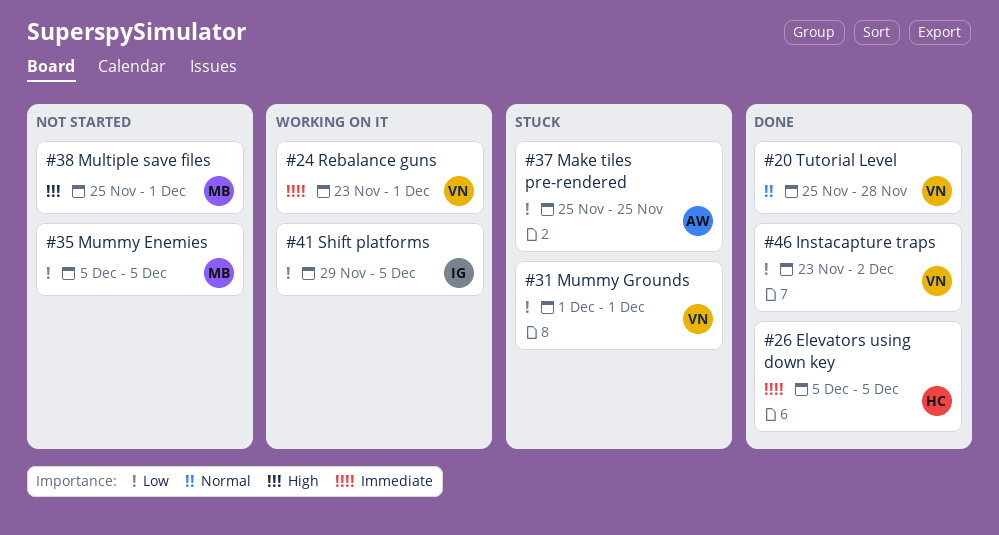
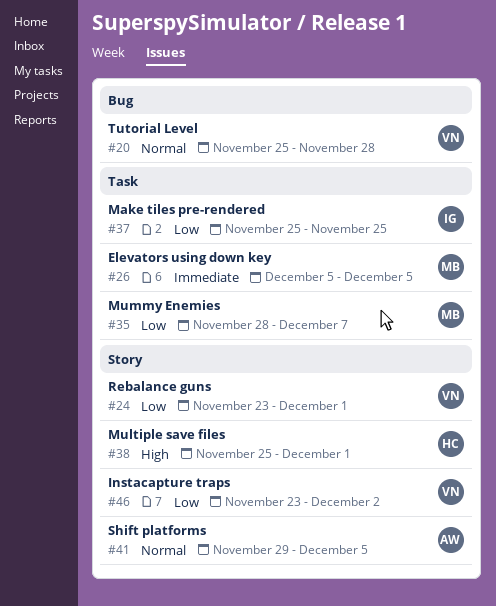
#24, priority: Immediate -> Low
#26, owner: HC -> MB
#31: present -> none
#35, start: Dec 5 -> Nov 28
#35, due: Dec 5 -> Dec 7
#37, owner: AW -> IG
#38, owner: MB -> HC
#41, owner: IG -> AW
#41, priority: Low -> Normal

